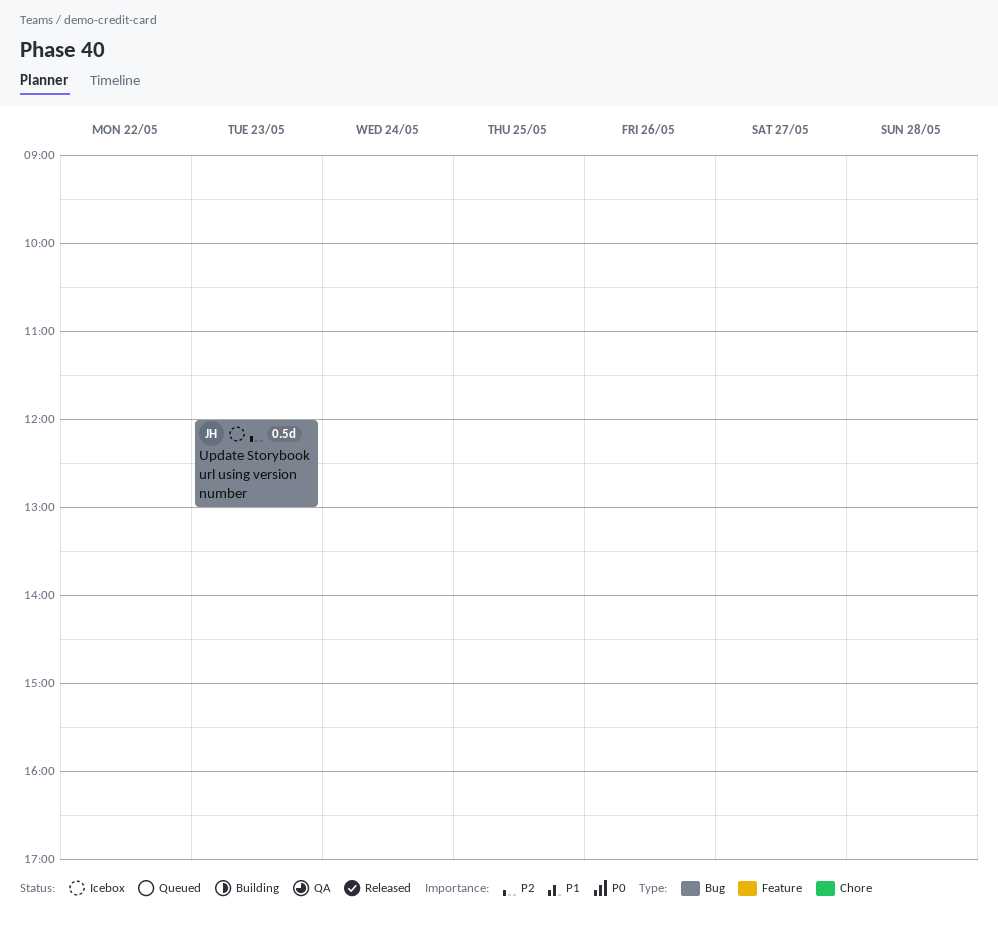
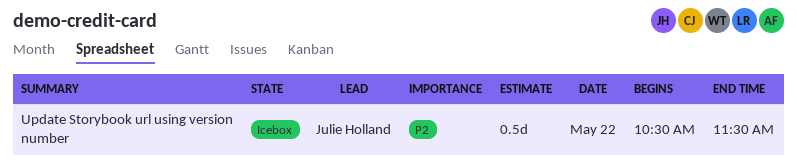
Update Storybook url using version number, day: May 23 -> May 22
Update Storybook url using version number, begins: 12:00 -> 10:30
Update Storybook url using version number, ends: 13:00 -> 11:30

